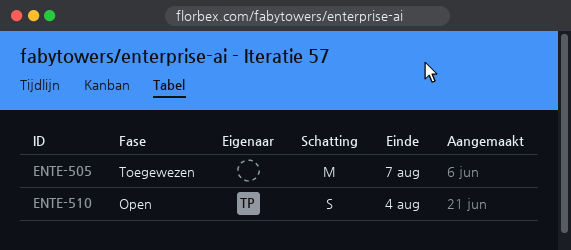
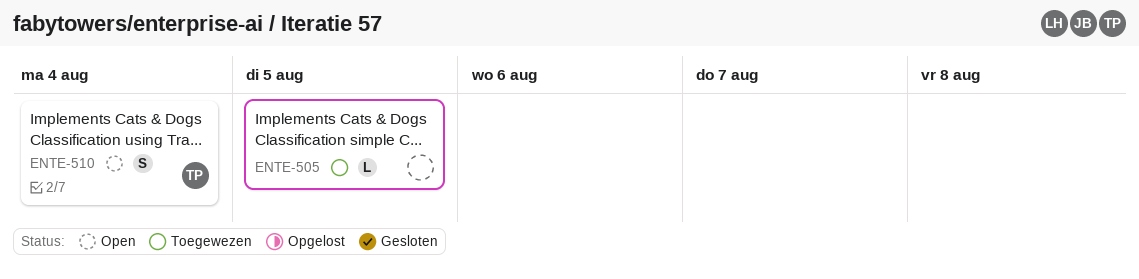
ENTE-505, estimate: M -> L
ENTE-505, due: Aug 7 -> Aug 5

